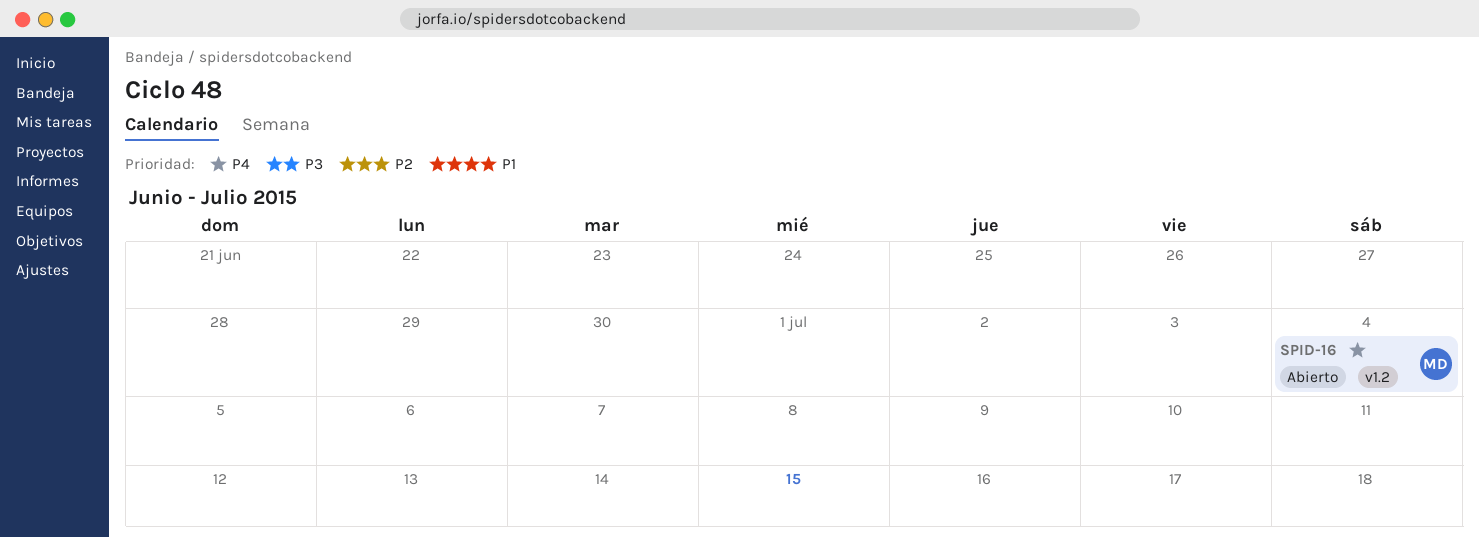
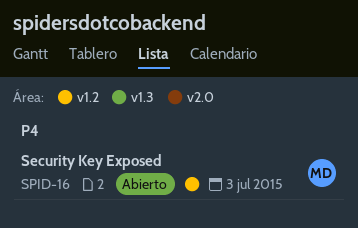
SPID-16, due: Jul 4 -> Jul 3

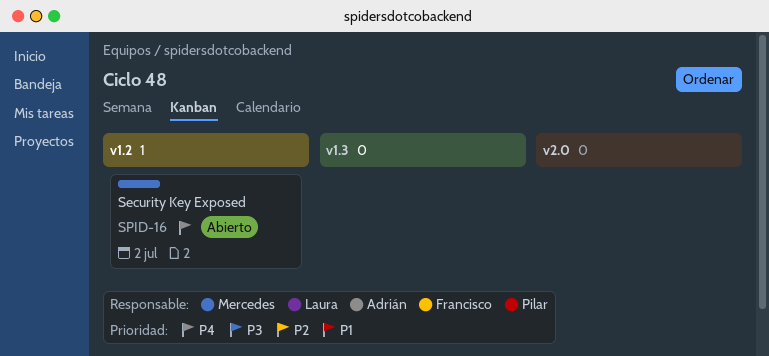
SPID-16, due: Jul 3 -> Jul 2

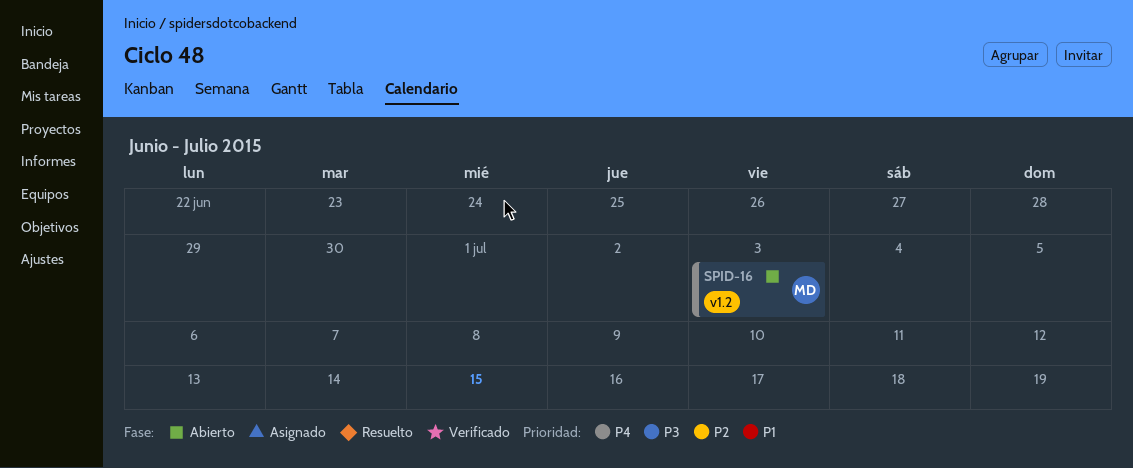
SPID-16, due: Jul 2 -> Jul 3

